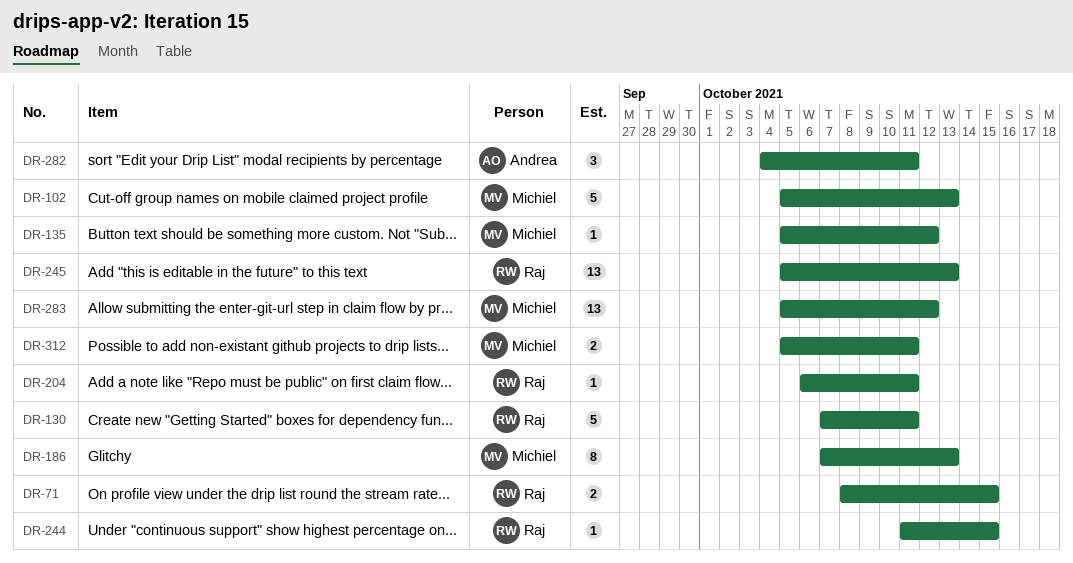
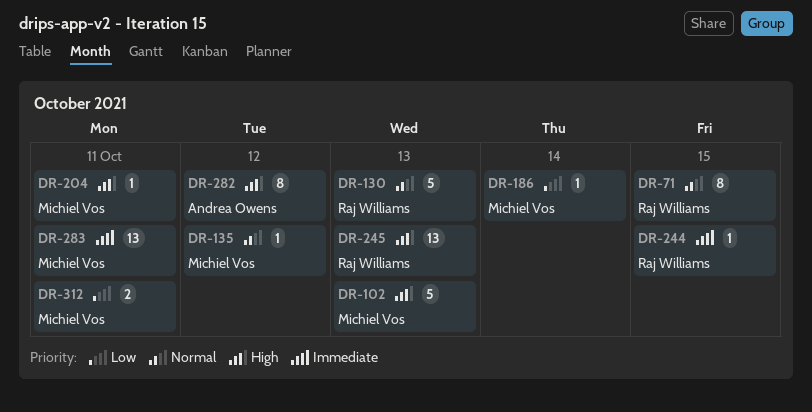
DR-71, estimate: 2 -> 8
DR-130, due: Oct 11 -> Oct 13
DR-186, estimate: 8 -> 1
DR-186, due: Oct 13 -> Oct 14
DR-204, owner: Raj Williams -> Michiel Vos
DR-282, estimate: 3 -> 8
DR-282, due: Oct 11 -> Oct 12
DR-283, due: Oct 12 -> Oct 11

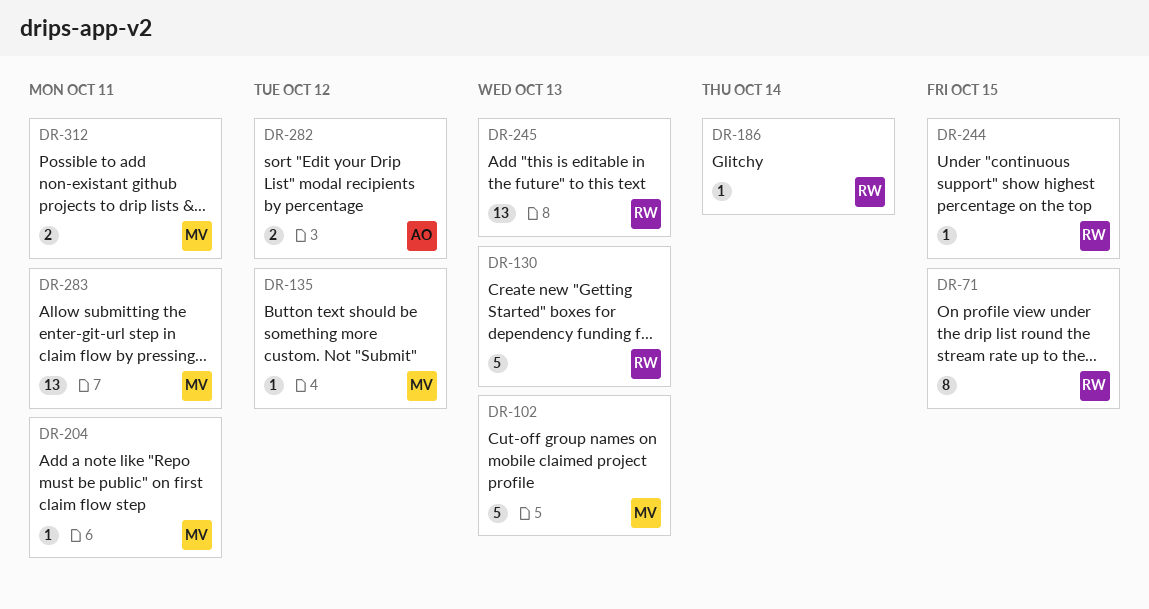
DR-186, owner: Michiel Vos -> Raj Williams
DR-282, estimate: 8 -> 2

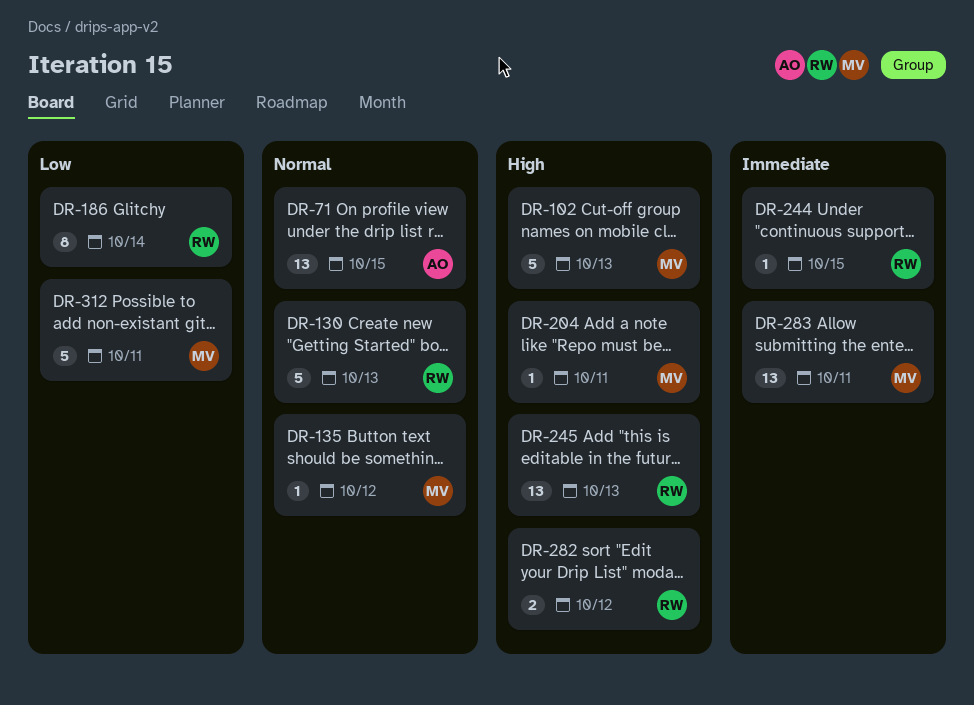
DR-71, owner: RW -> AO
DR-71, estimate: 8 -> 13
DR-186, estimate: 1 -> 8
DR-282, owner: AO -> RW
DR-312, estimate: 2 -> 5

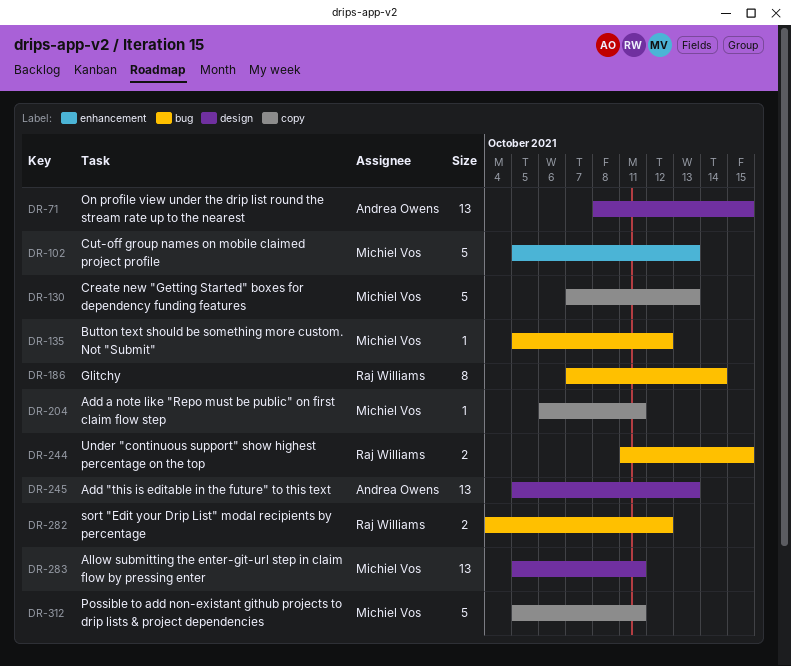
DR-130, owner: Raj Williams -> Michiel Vos
DR-244, estimate: 1 -> 2
DR-245, owner: Raj Williams -> Andrea Owens

